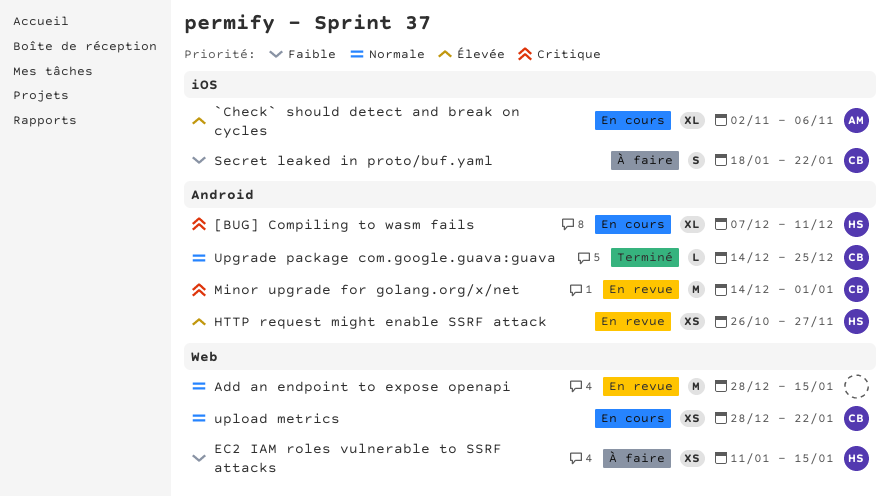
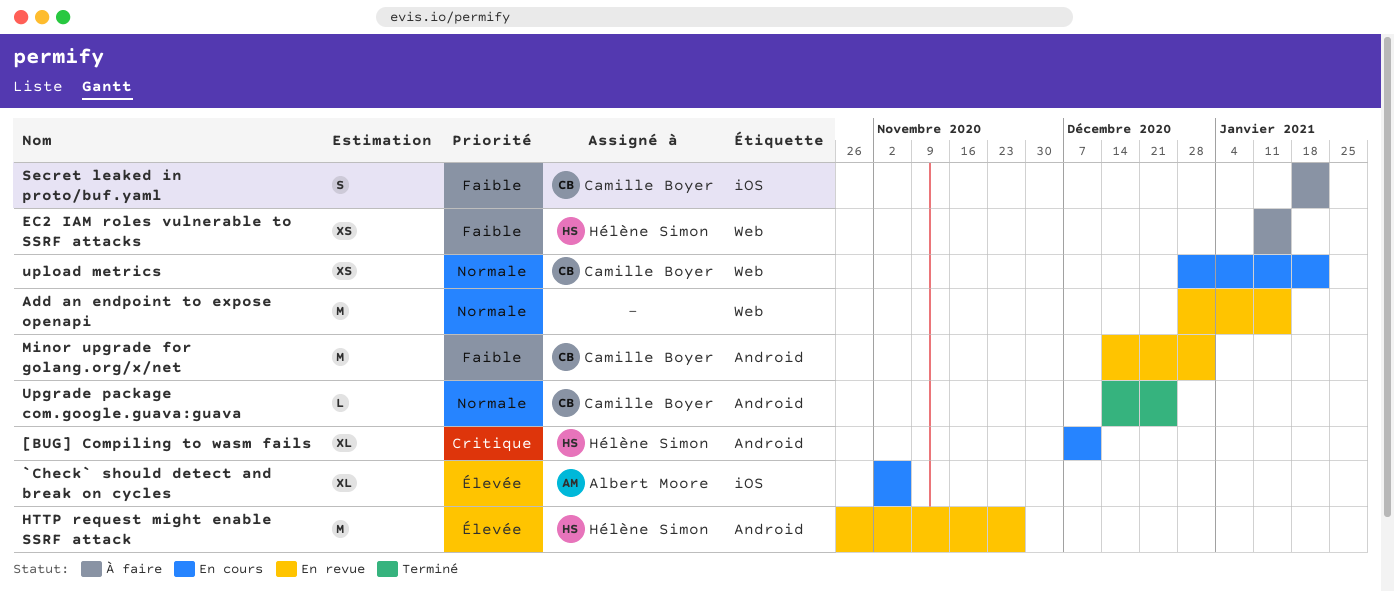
HTTP request might enable SSRF attack, estimate: XS -> M
Minor upgrade for golang.org/x/net, priority: Critique -> Faible

